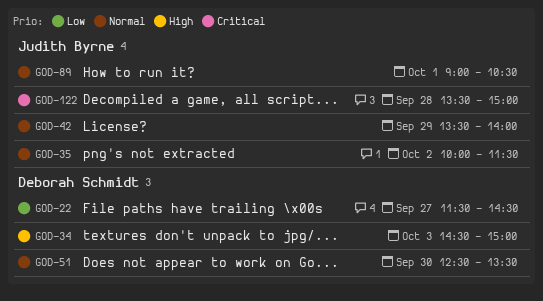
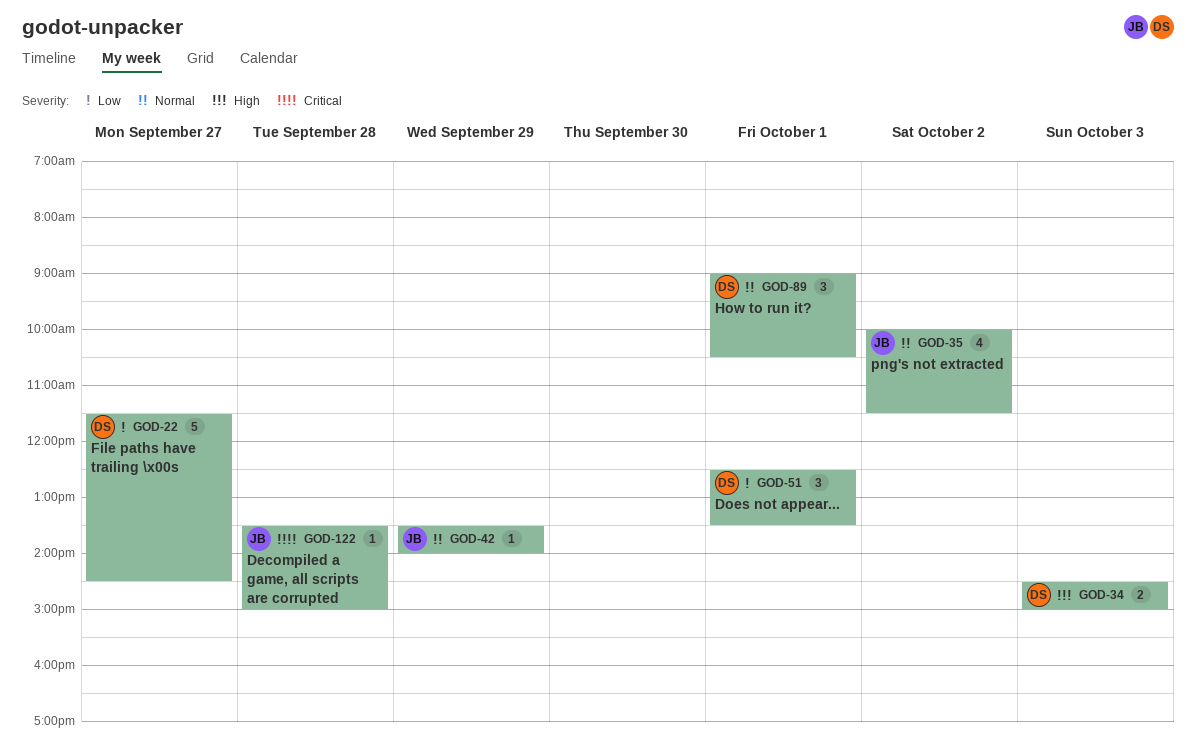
GOD-51, priority: Normal -> Low
GOD-51, day: Sep 30 -> Oct 1
GOD-89, owner: Judith Byrne -> Deborah Schmidt

